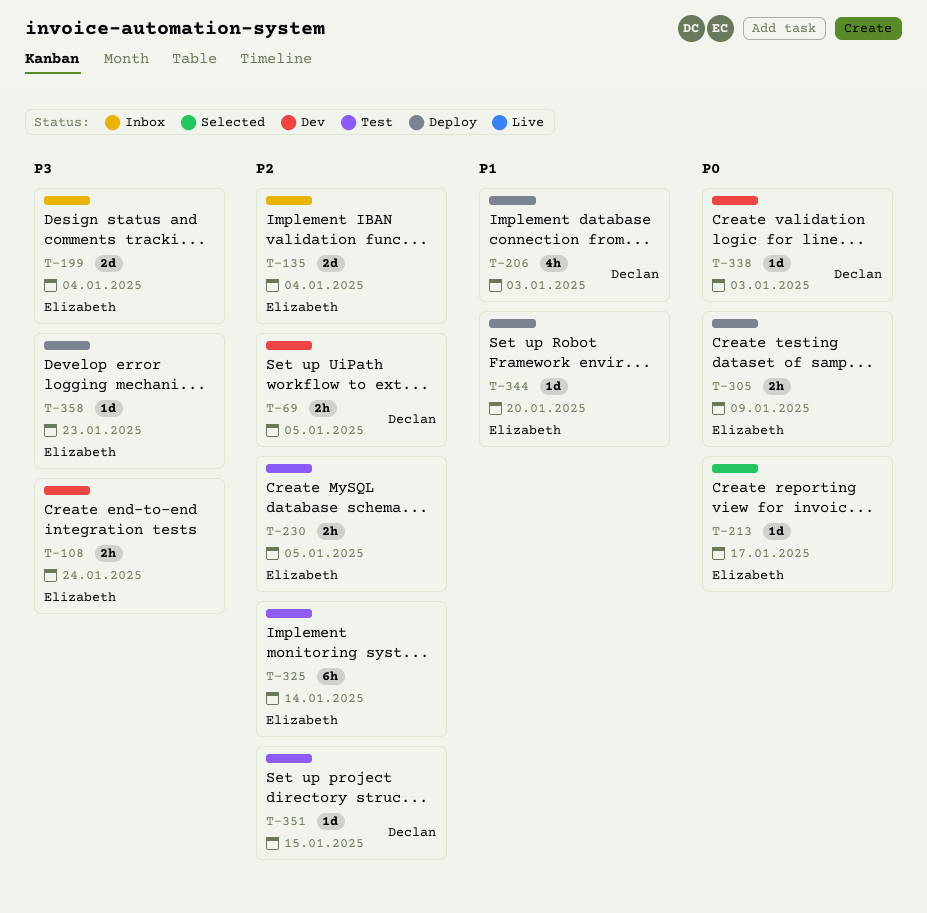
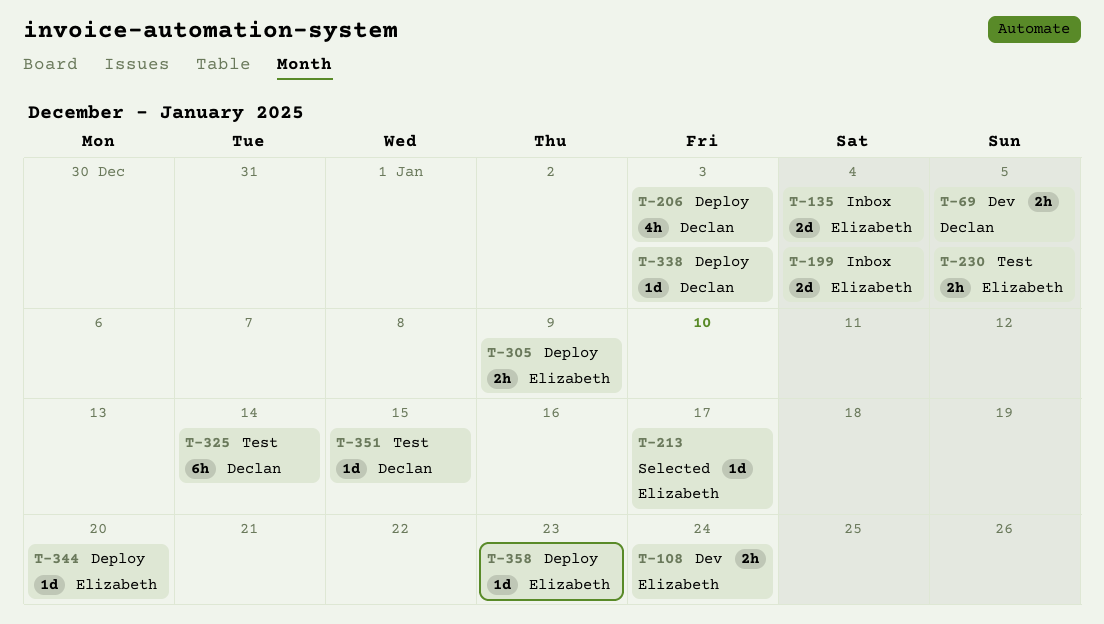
T-325, owner: Elizabeth -> Declan
T-338, status: Dev -> Deploy

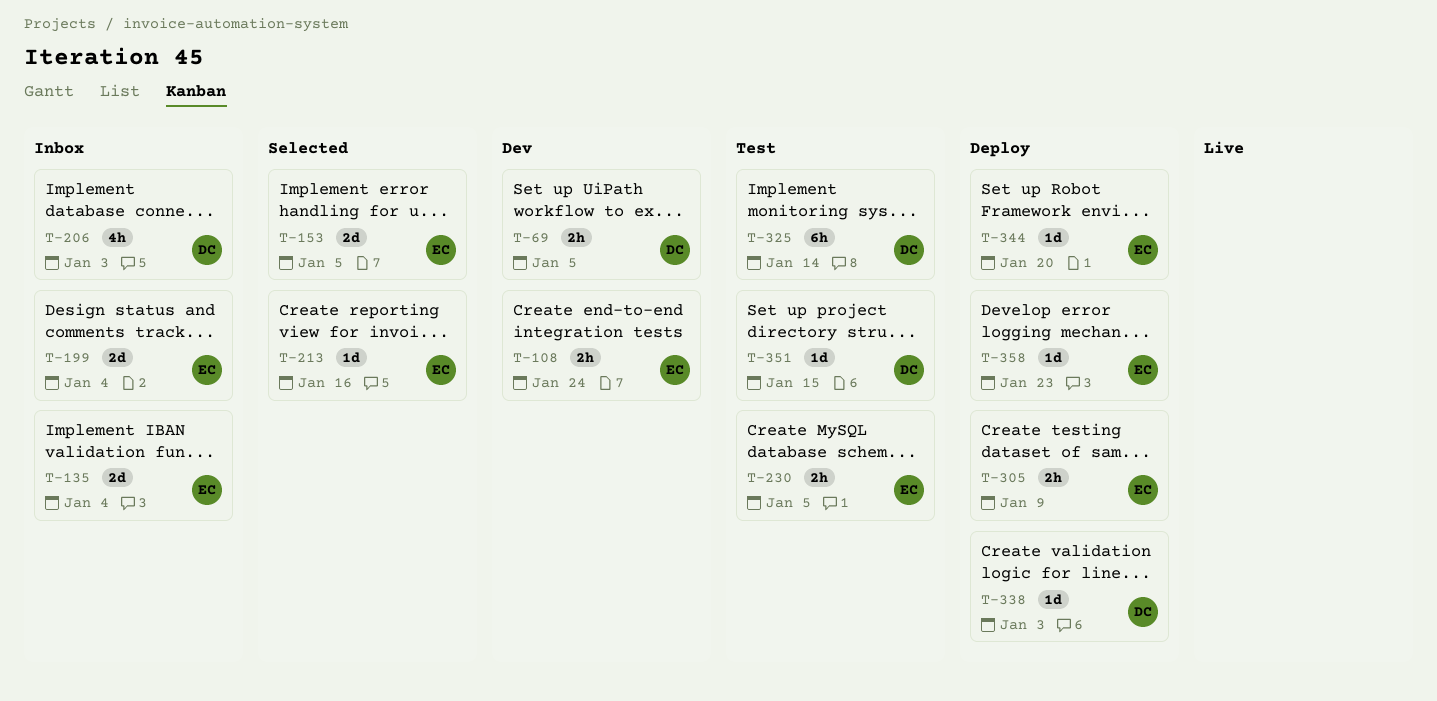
T-153: none -> present
T-206, status: Deploy -> Inbox
T-213, due: Jan 17 -> Jan 16

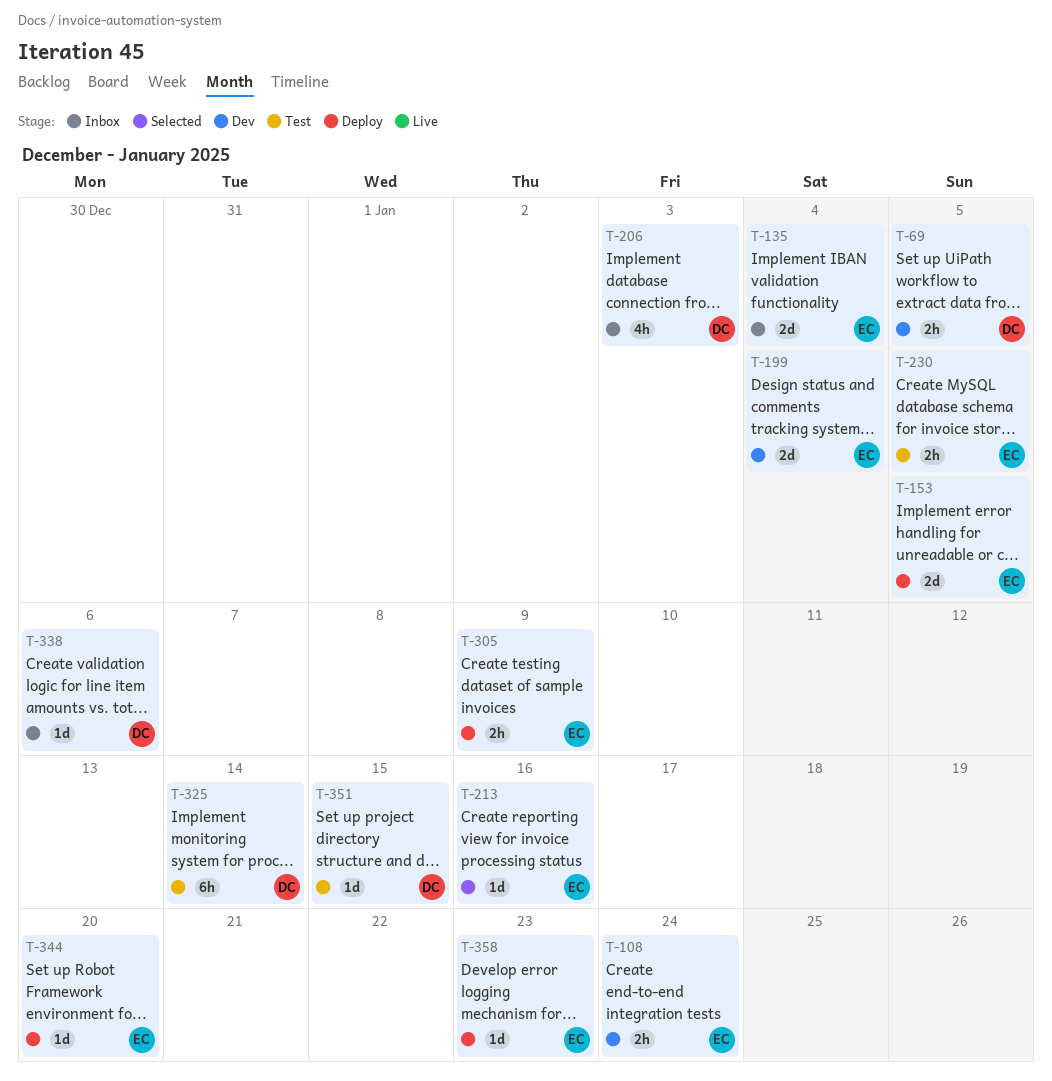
T-153, status: Selected -> Deploy
T-199, status: Inbox -> Dev
T-338, status: Deploy -> Inbox
T-338, due: Jan 3 -> Jan 6

